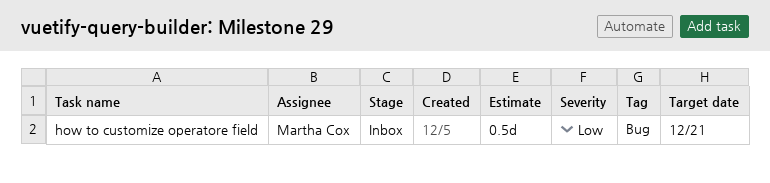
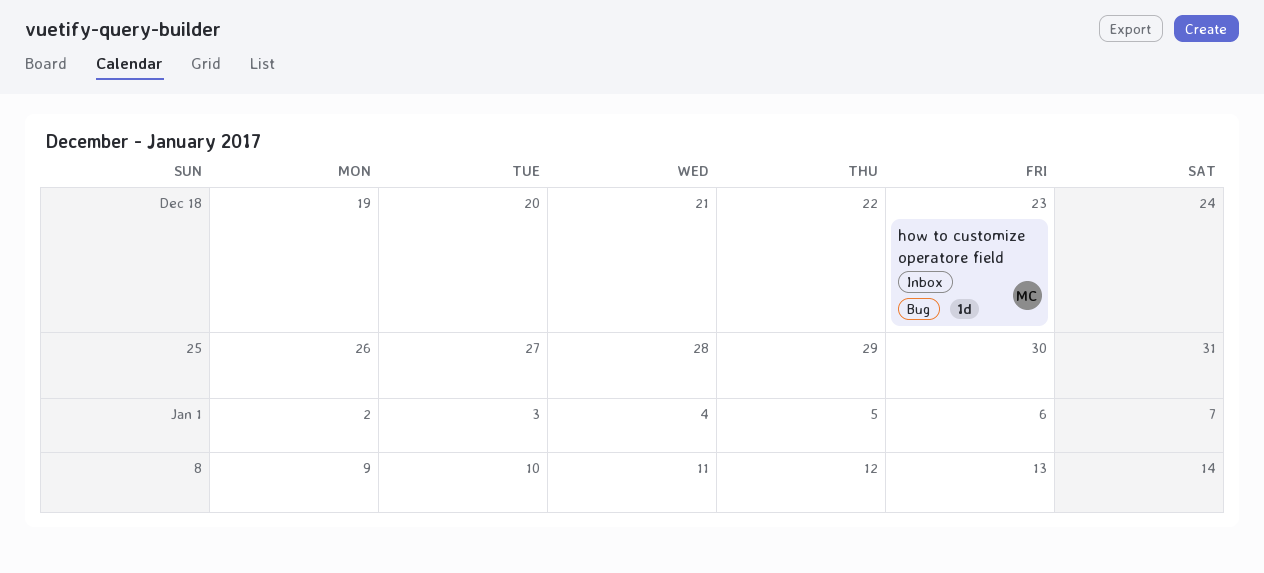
how to customize operatore field, estimate: 0.5d -> 1d
how to customize operatore field, due: Dec 21 -> Dec 23

